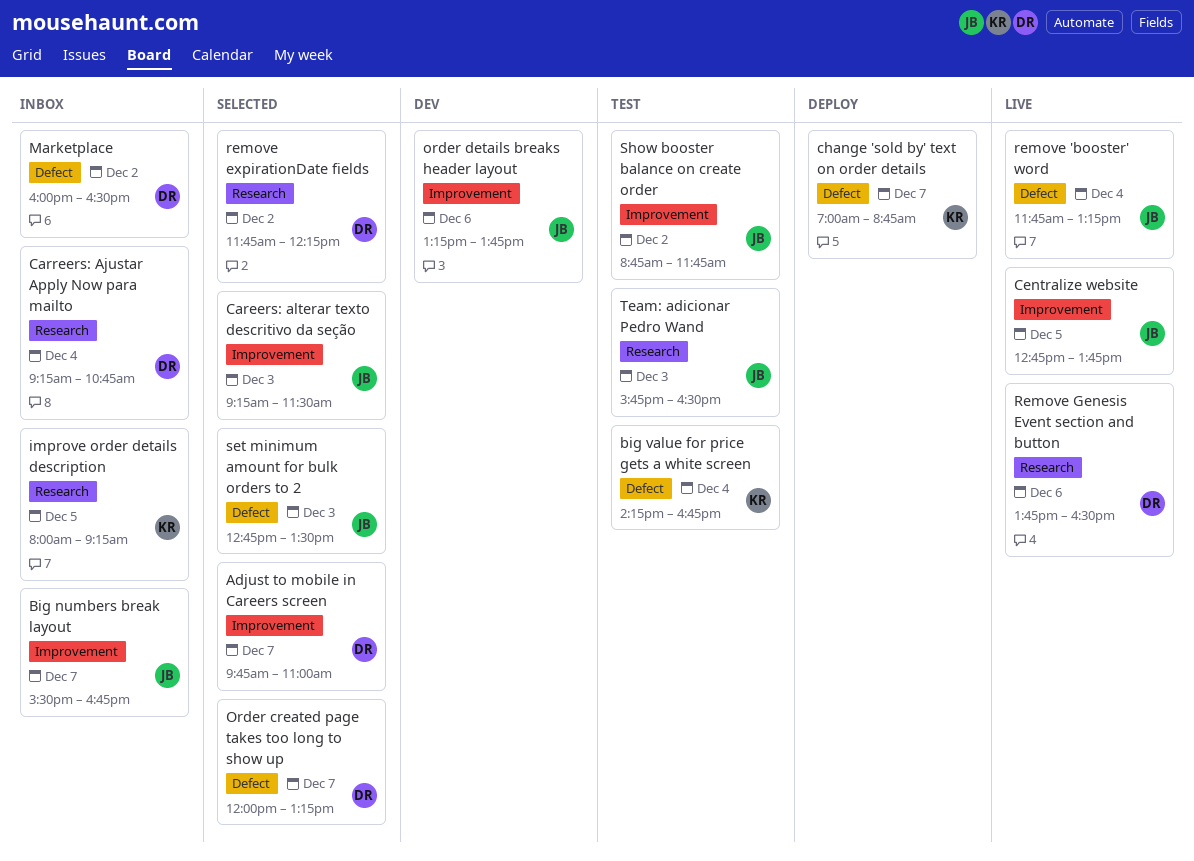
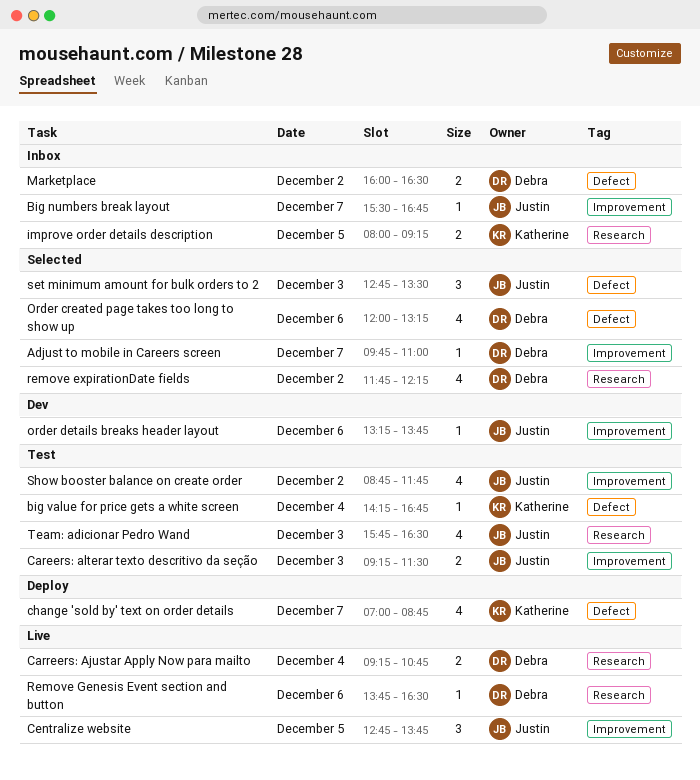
Careers: alterar texto descritivo da seção, status: Selected -> Test
Carreers: Ajustar Apply Now para mailto, status: Inbox -> Live
Order created page takes too long to show up, day: Dec 7 -> Dec 6
remove 'booster' word: present -> none

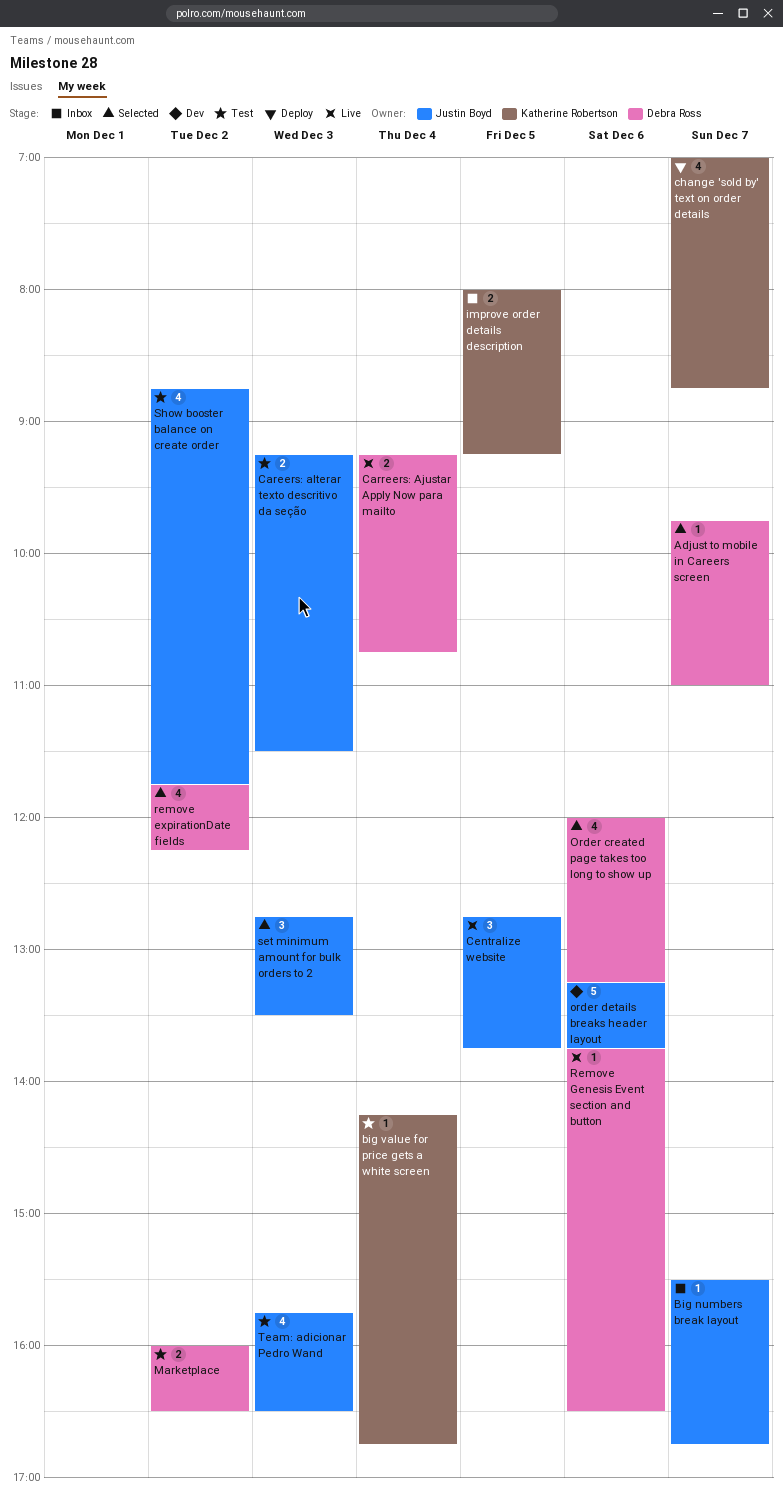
Marketplace, status: Inbox -> Test
order details breaks header layout, estimate: 1 -> 5

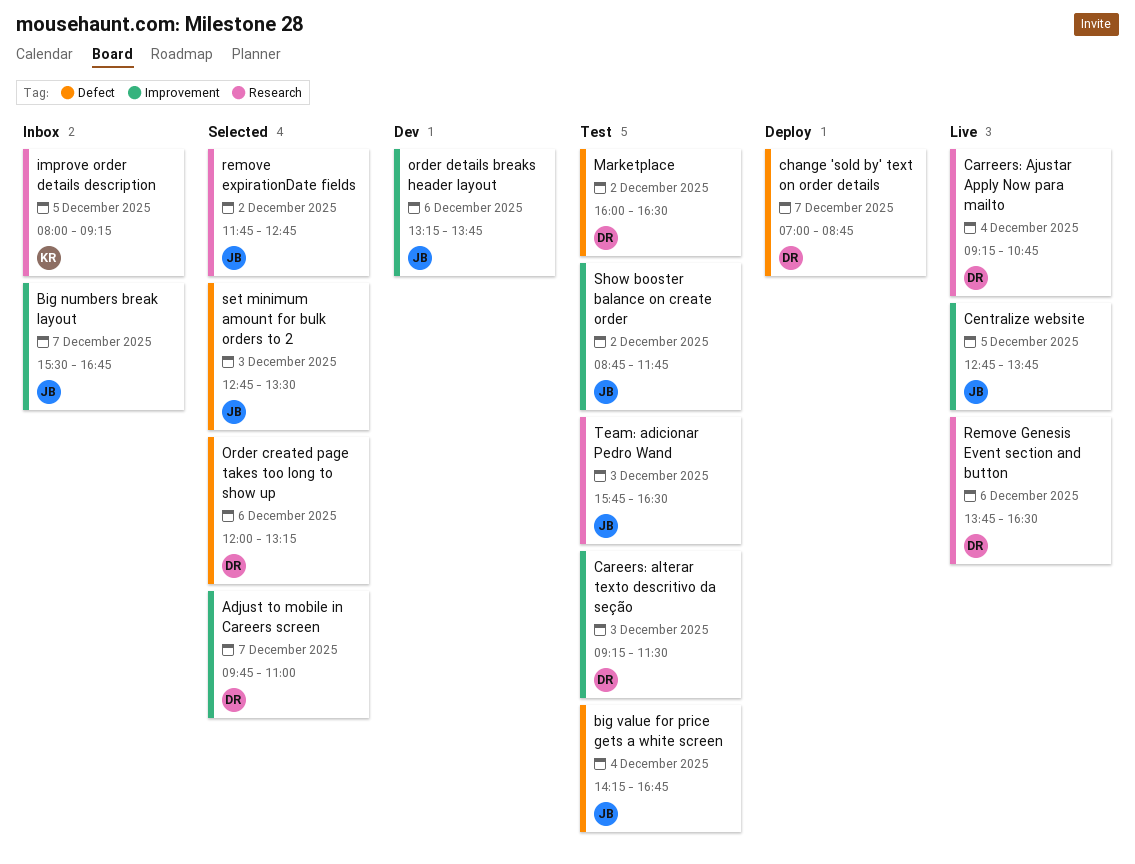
big value for price gets a white screen, owner: Katherine Robertson -> Justin Boyd
Careers: alterar texto descritivo da seção, owner: Justin Boyd -> Debra Ross
change 'sold by' text on order details, owner: Katherine Robertson -> Debra Ross
remove expirationDate fields, owner: Debra Ross -> Justin Boyd
remove expirationDate fields, ends: 12:15 -> 12:45

